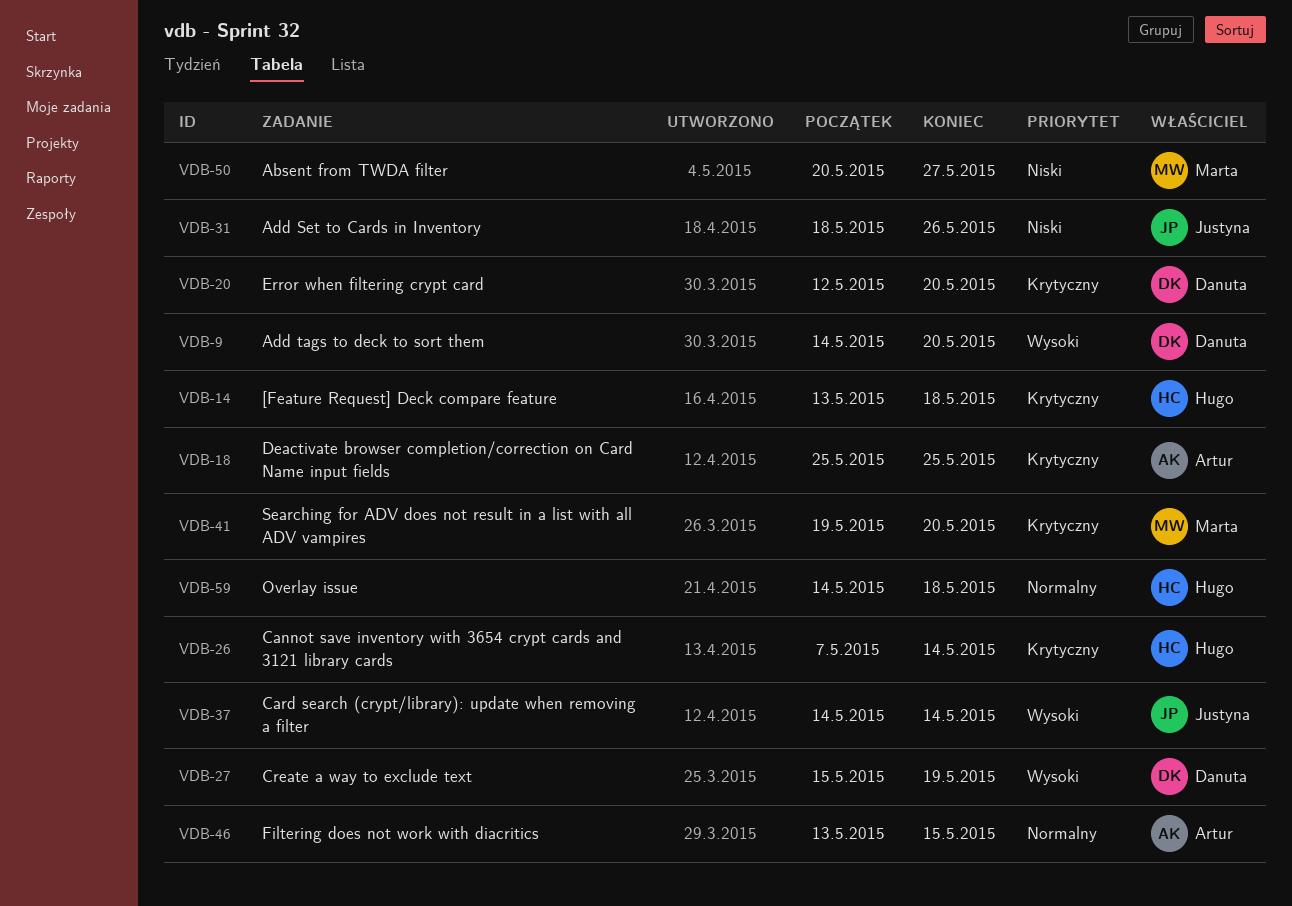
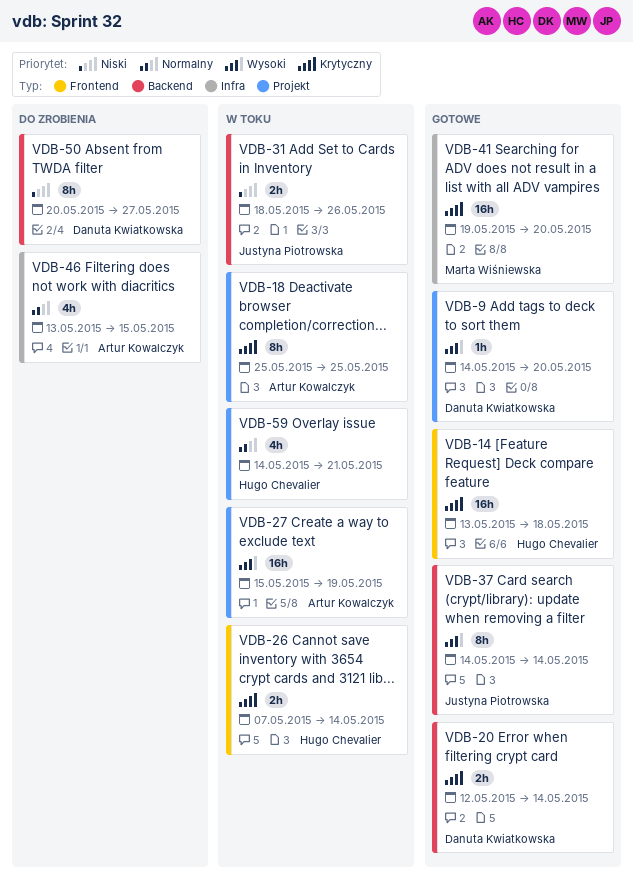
VDB-20, due: May 20 -> May 14
VDB-27, owner: Danuta Kwiatkowska -> Artur Kowalczyk
VDB-50, owner: Marta Wiśniewska -> Danuta Kwiatkowska
VDB-59, due: May 18 -> May 21

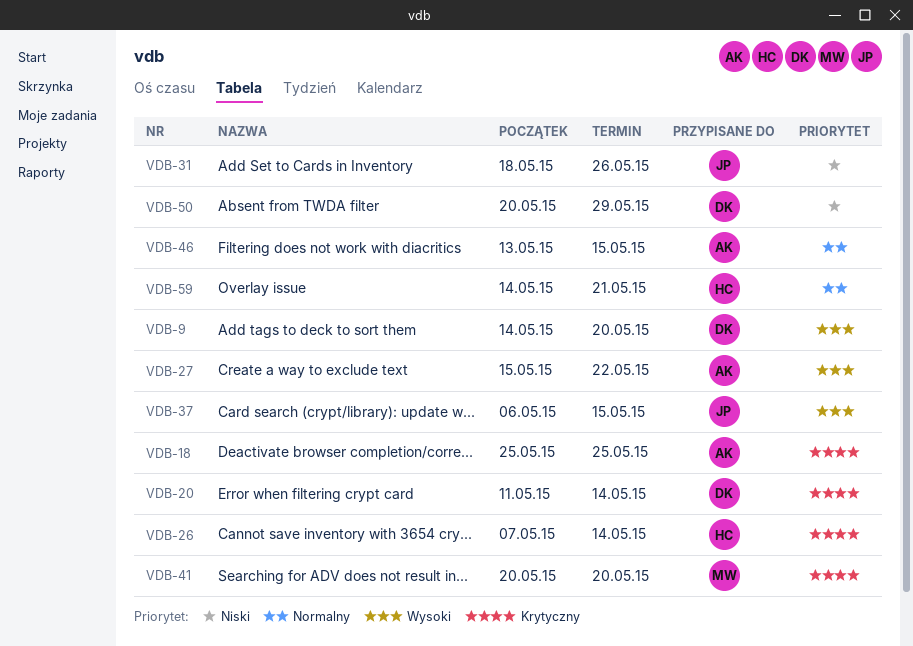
VDB-14: present -> none
VDB-20, start: May 12 -> May 11
VDB-27, due: May 19 -> May 22
VDB-37, start: May 14 -> May 6
VDB-37, due: May 14 -> May 15
VDB-41, start: May 19 -> May 20
VDB-50, due: May 27 -> May 29

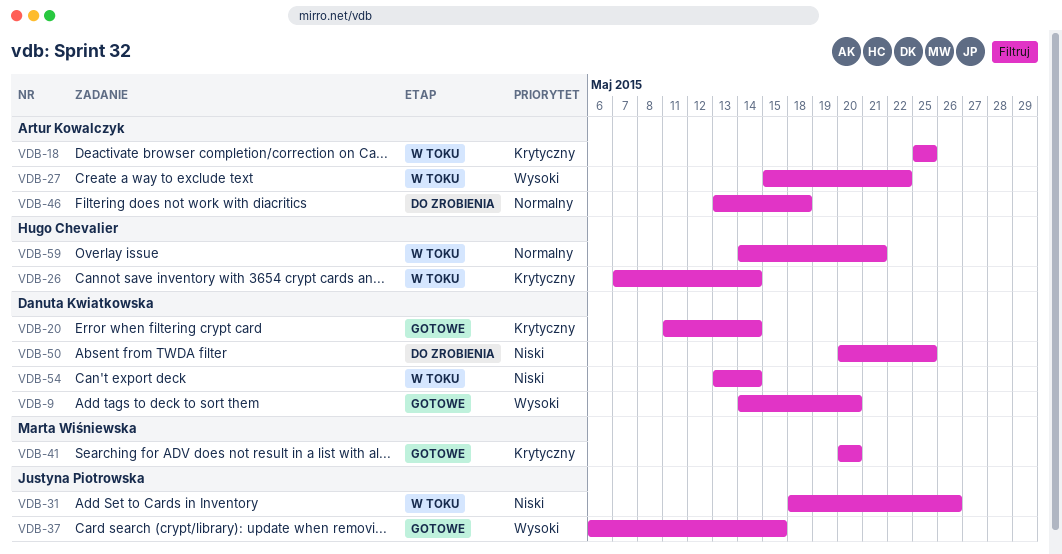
VDB-46, due: May 15 -> May 18
VDB-50, due: May 29 -> May 25
VDB-54: none -> present

